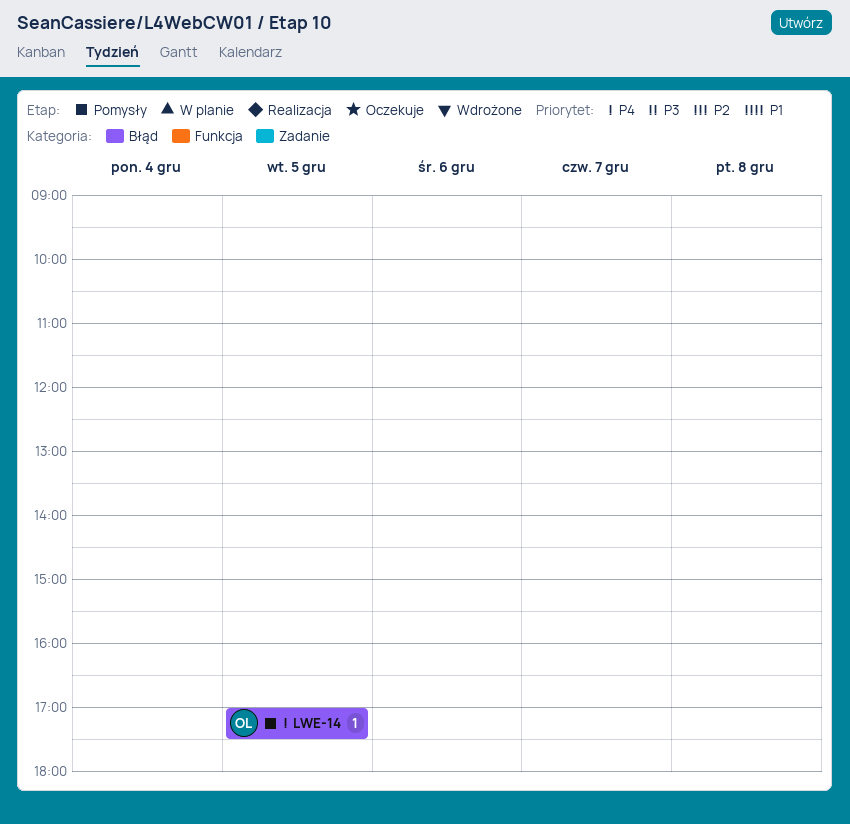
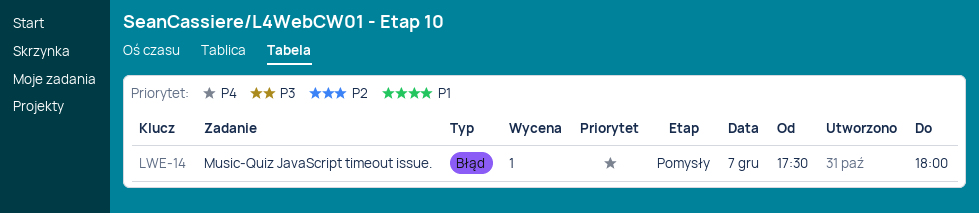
LWE-14, day: Dec 5 -> Dec 7
LWE-14, begins: 17:00 -> 17:30
LWE-14, ends: 17:30 -> 18:00

